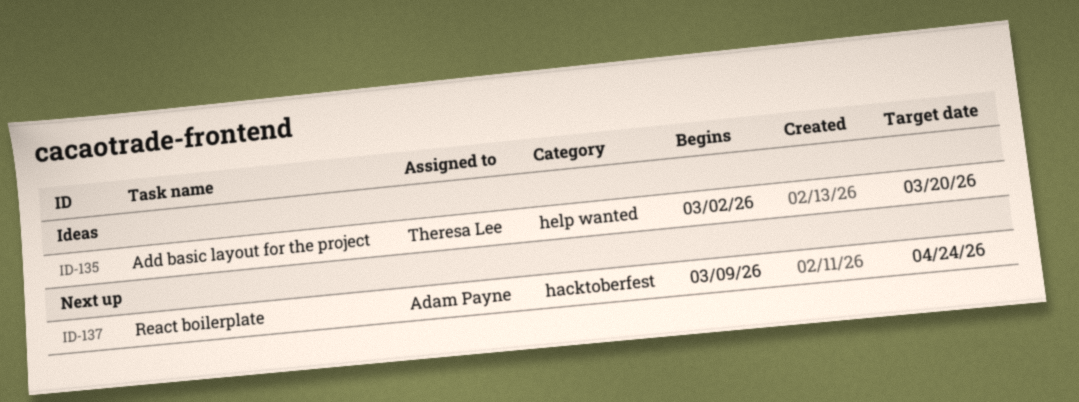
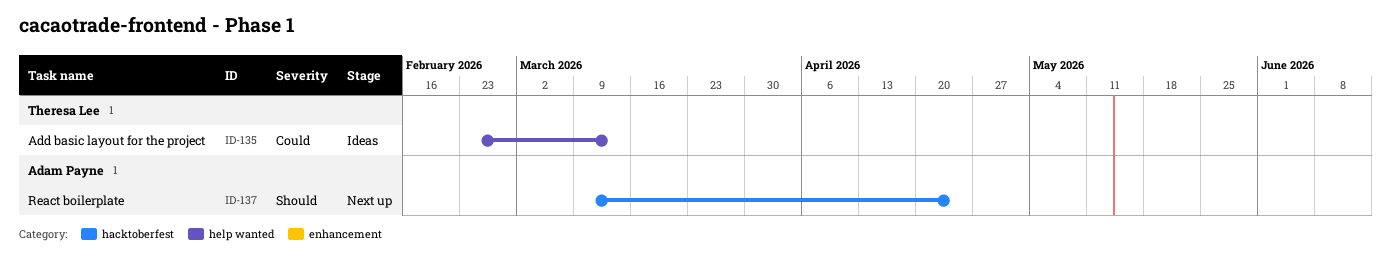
ID-135, start: Mar 2 -> Feb 23
ID-135, due: Mar 20 -> Mar 13

